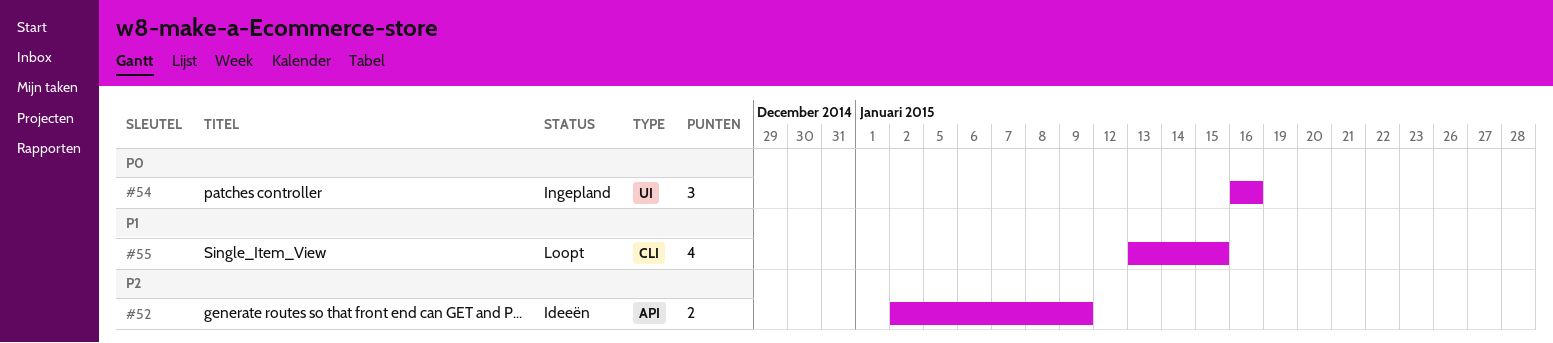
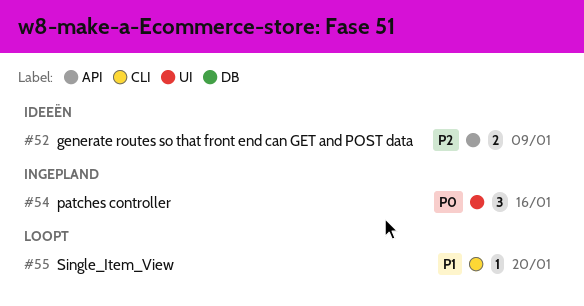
#55, estimate: 4 -> 1
#55, due: Jan 15 -> Jan 20

